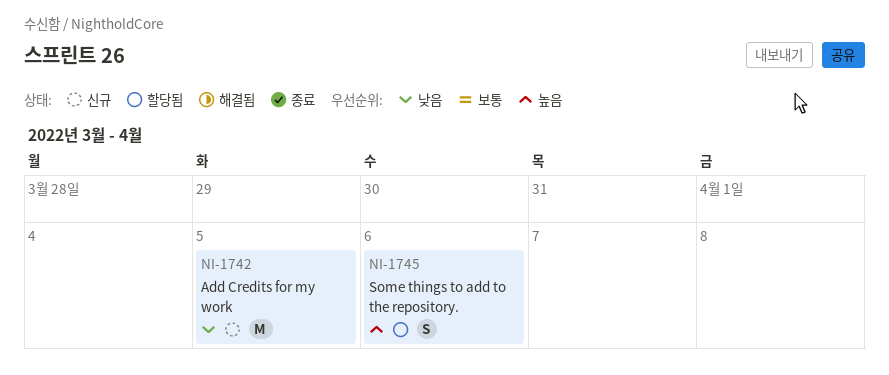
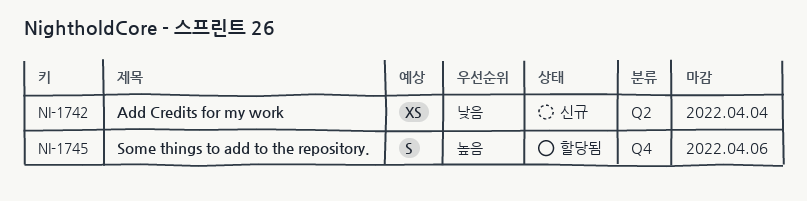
NI-1742, estimate: M -> XS
NI-1742, due: Apr 5 -> Apr 4

